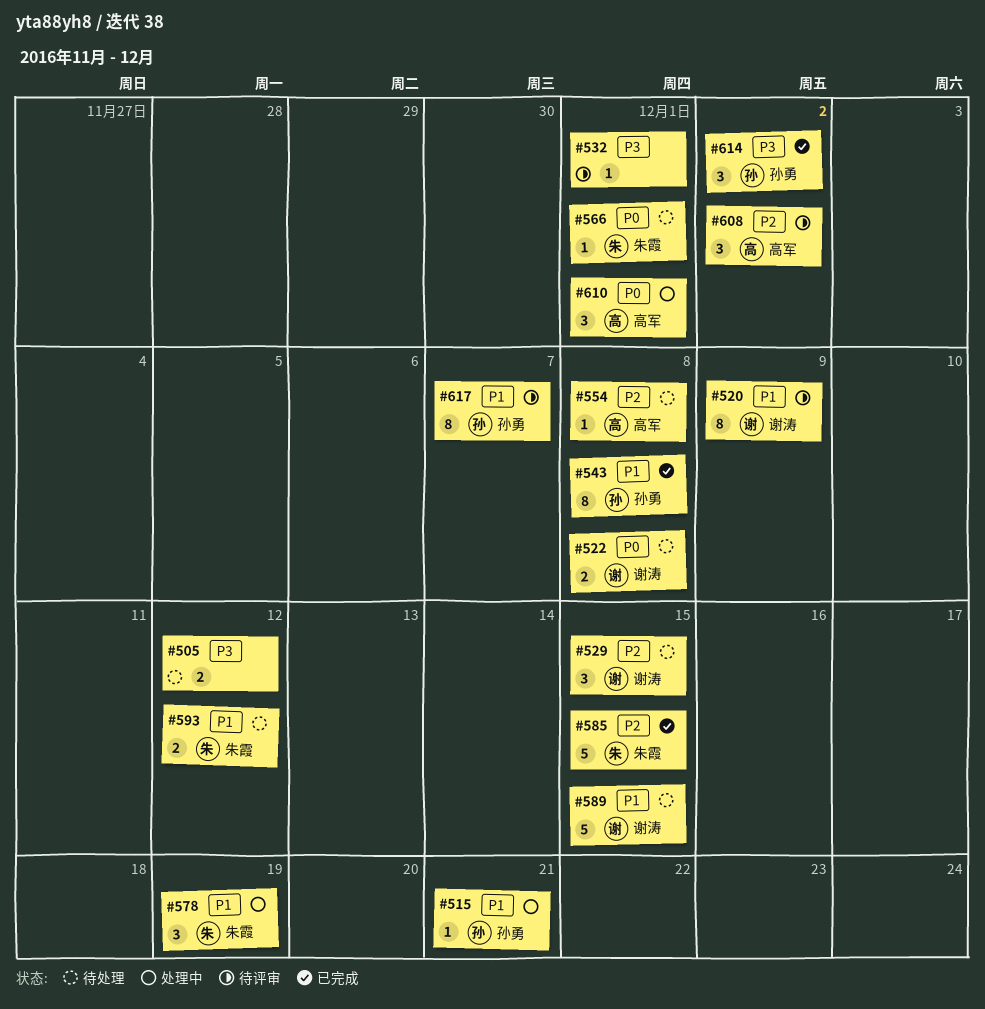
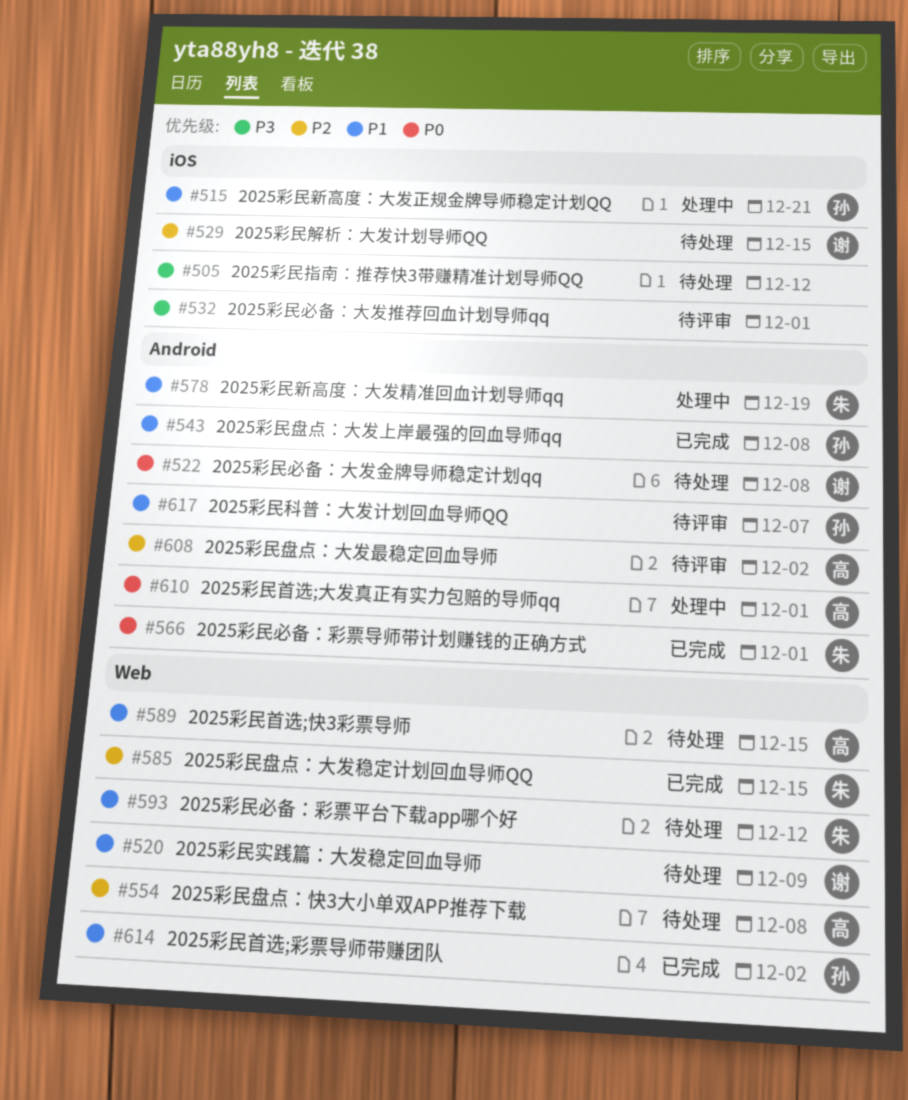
#520, status: 待评审 -> 待处理
#566, status: 待处理 -> 已完成
#589, owner: 谢涛 -> 高军
#614, priority: P3 -> P1

